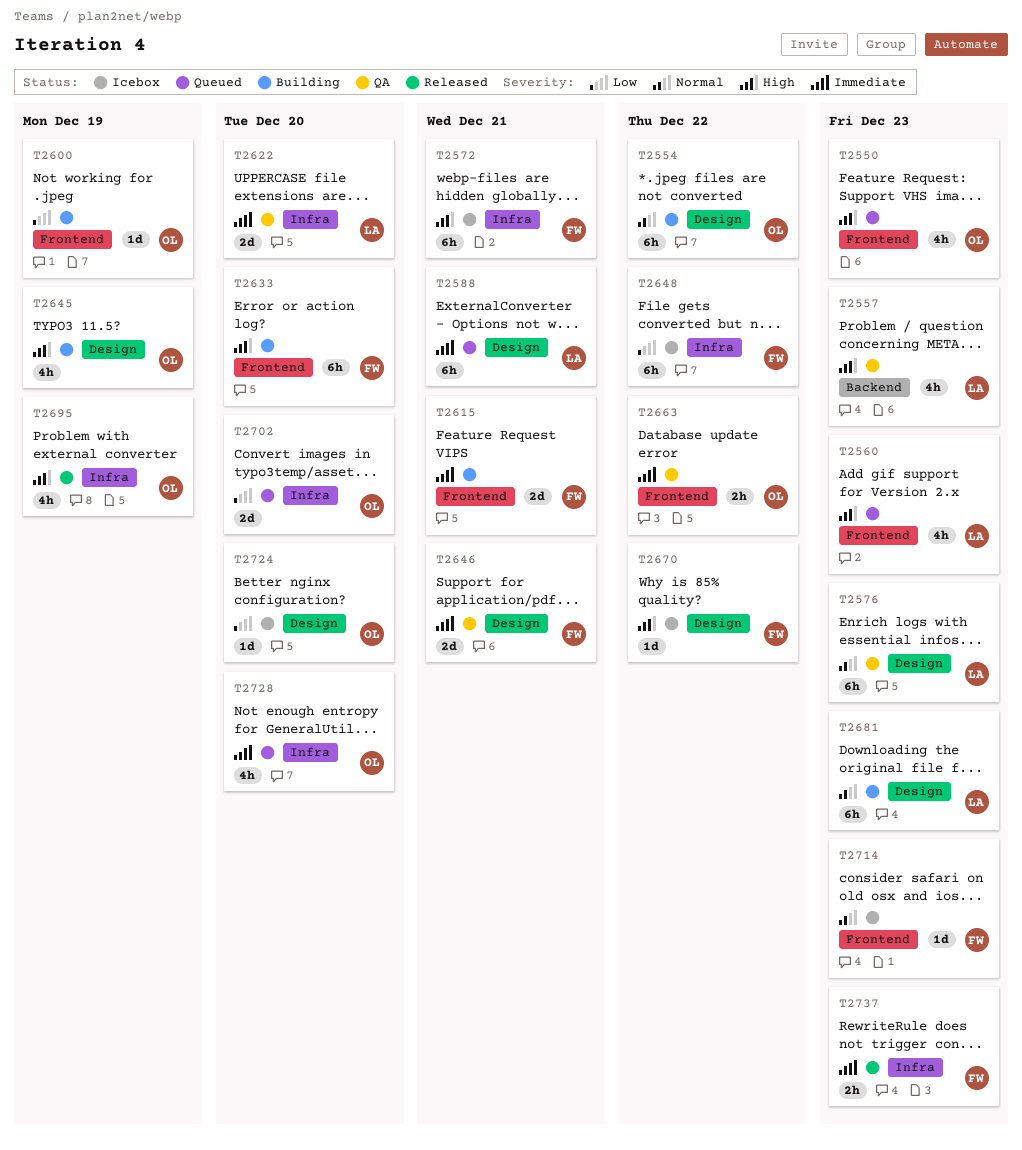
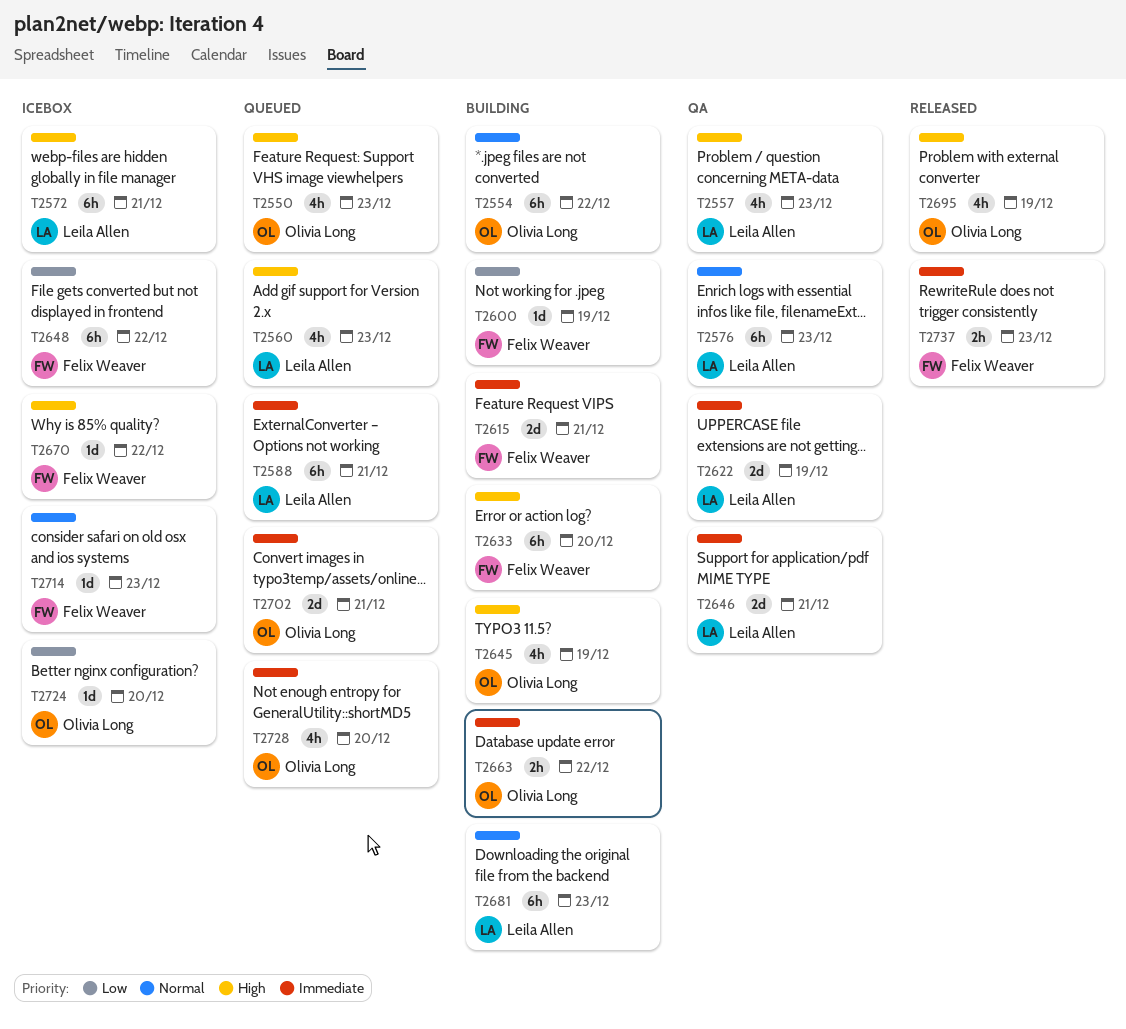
T2572, owner: Felix Weaver -> Leila Allen
T2600, owner: Olivia Long -> Felix Weaver
T2622, due: Dec 20 -> Dec 19
T2646, owner: Felix Weaver -> Leila Allen
T2663, status: QA -> Building
T2702, priority: Low -> Immediate
T2702, due: Dec 20 -> Dec 21

